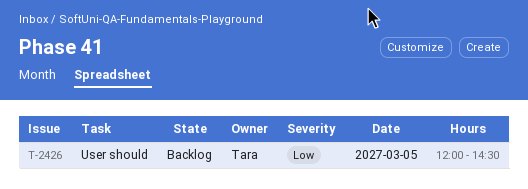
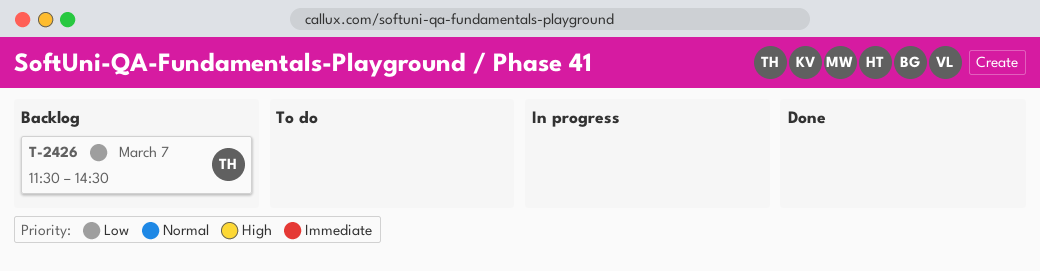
T-2426, day: Mar 5 -> Mar 7
T-2426, begins: 12:00 -> 11:30

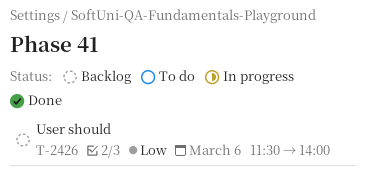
T-2426, day: Mar 7 -> Mar 6
T-2426, ends: 14:30 -> 14:00

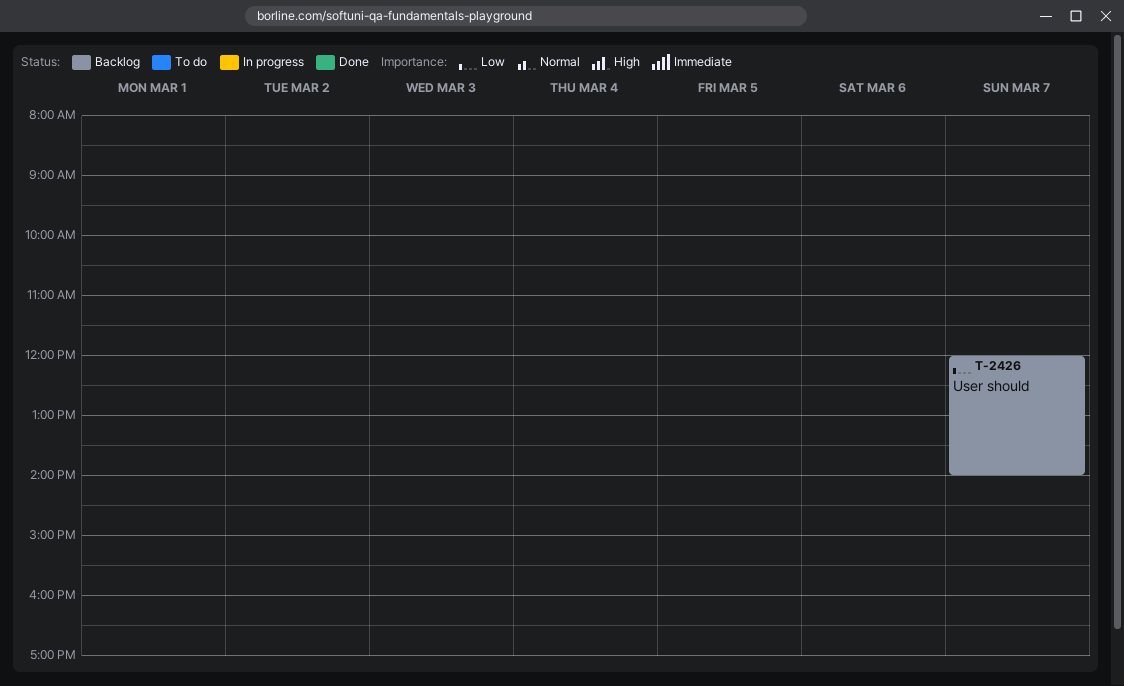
T-2426, day: Mar 6 -> Mar 7
T-2426, begins: 11:30 -> 12:00

